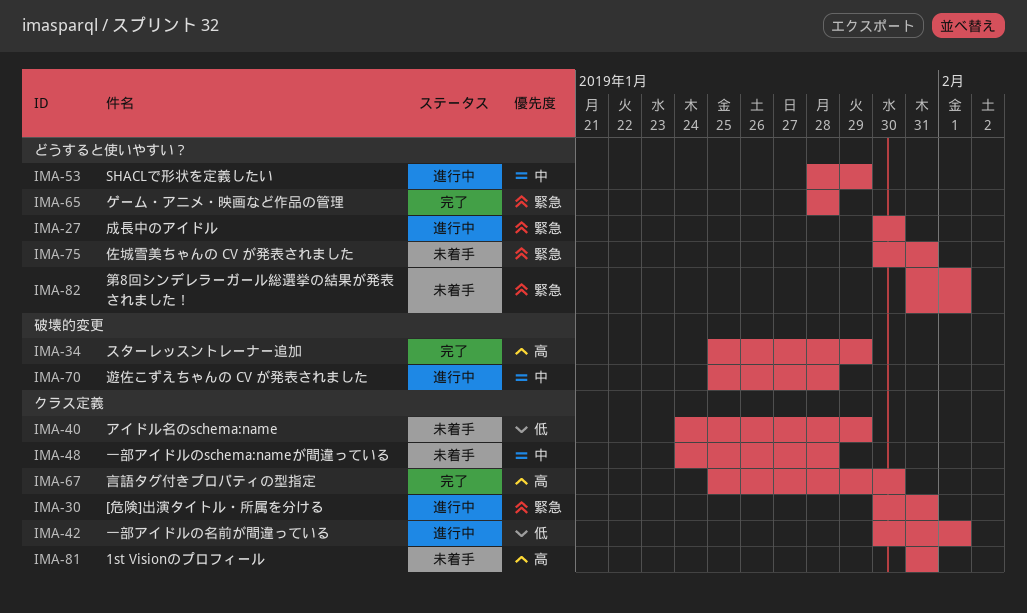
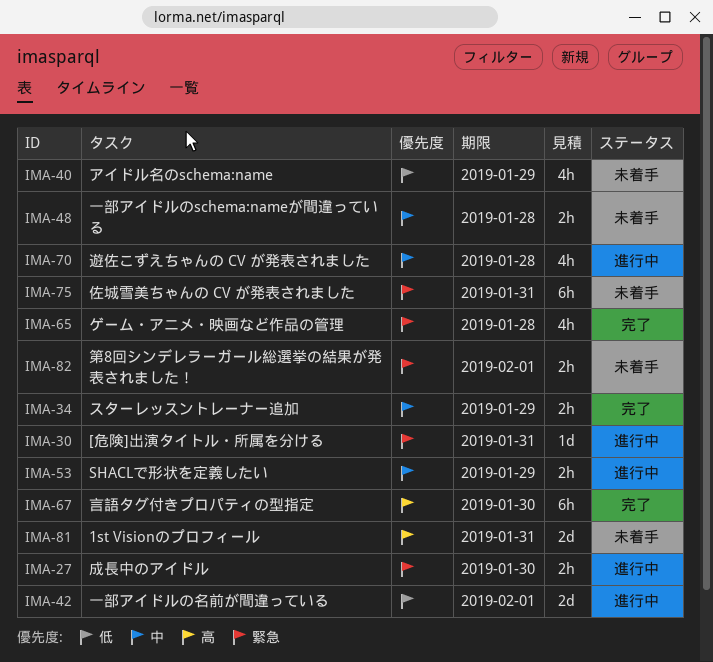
IMA-34, priority: 高 -> 中

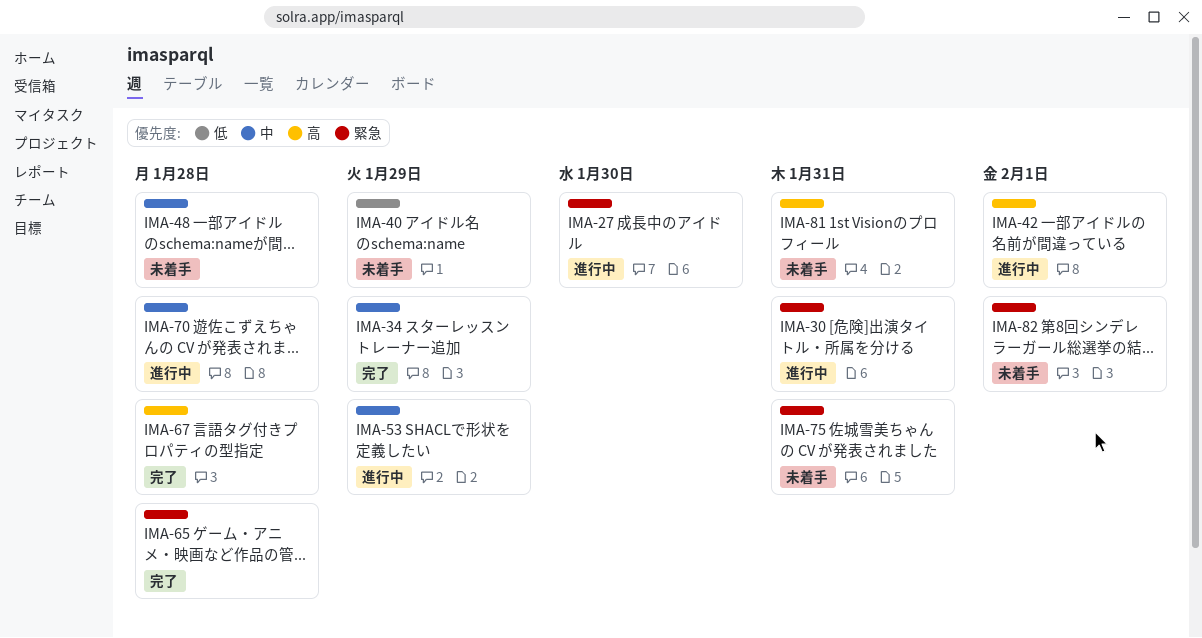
IMA-42, priority: 低 -> 高
IMA-67, due: Jan 30 -> Jan 28

